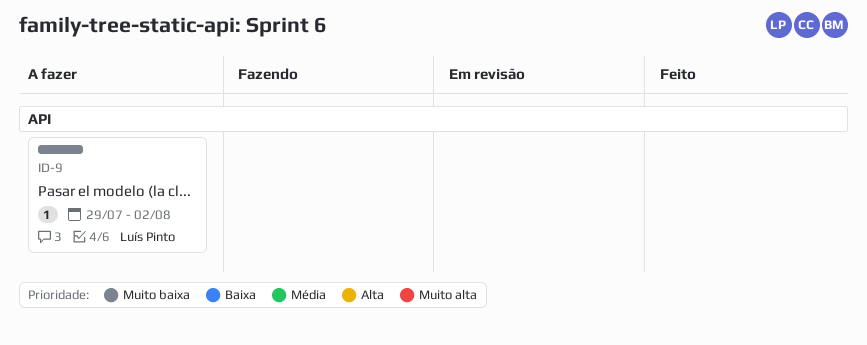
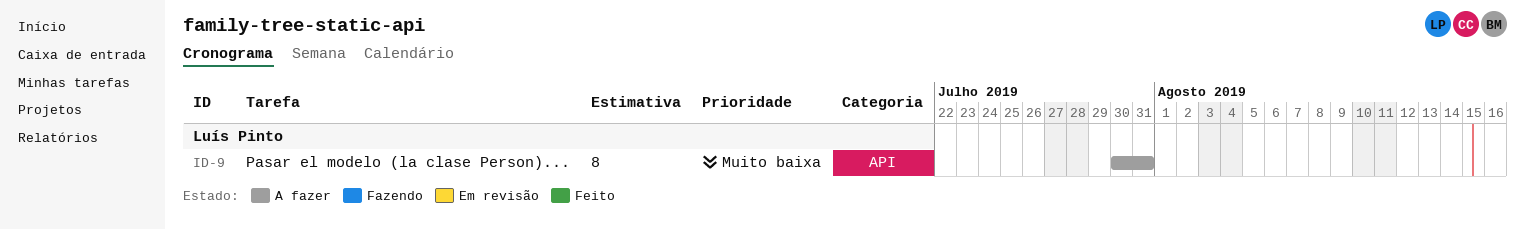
ID-9, estimate: 1 -> 8
ID-9, start: Jul 29 -> Jul 30
ID-9, due: Aug 2 -> Jul 31

